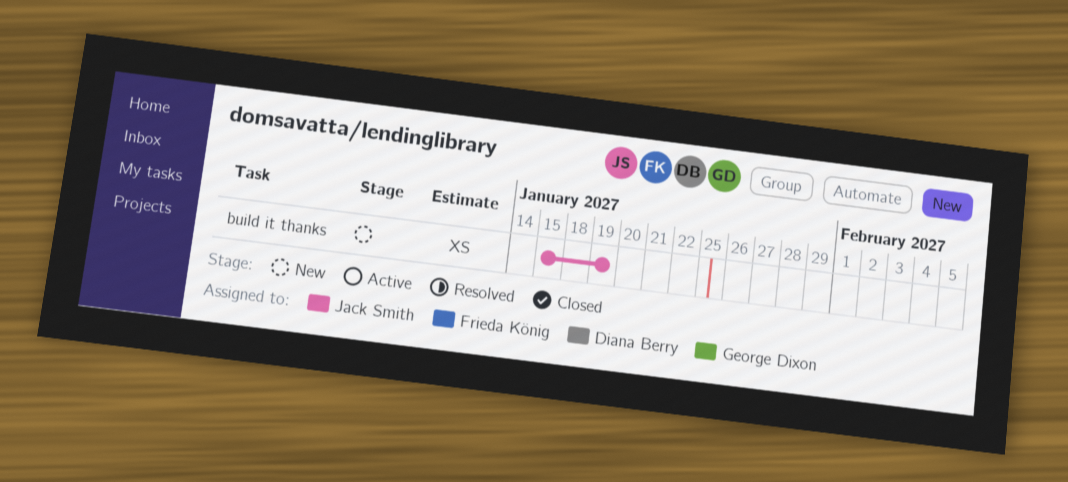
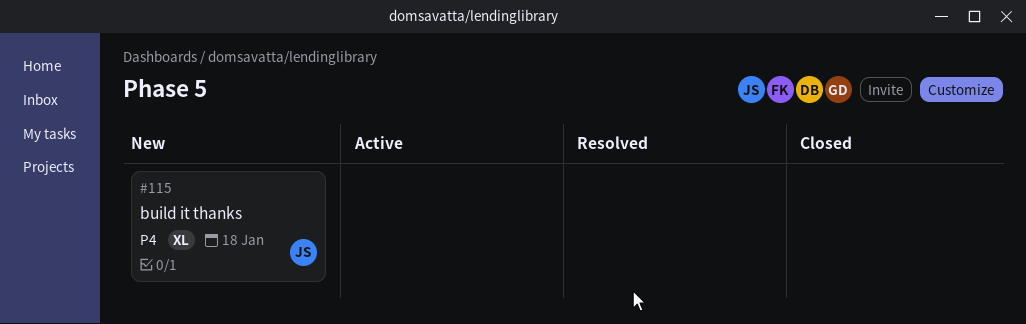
build it thanks, estimate: XS -> XL
build it thanks, due: Jan 19 -> Jan 18

